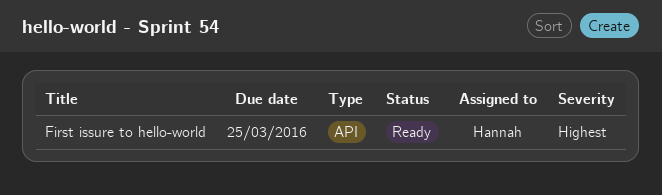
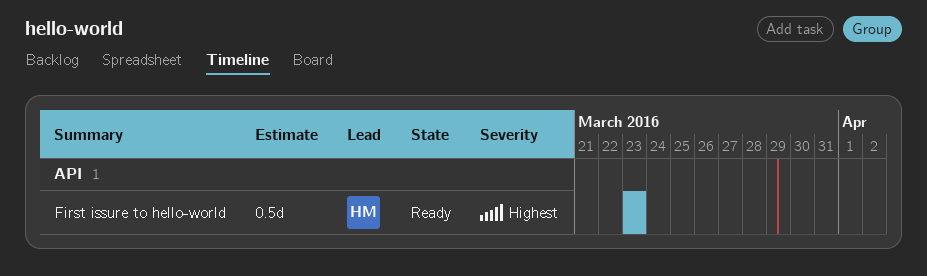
First issure to hello-world, due: Mar 25 -> Mar 23

